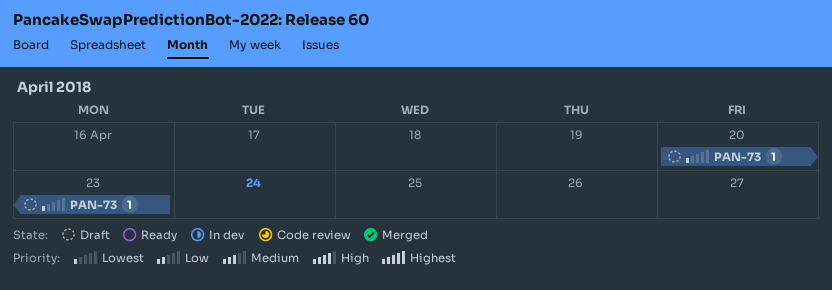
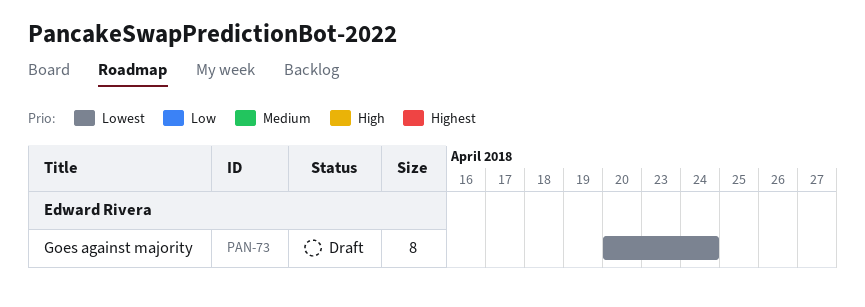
PAN-73, estimate: 1 -> 8
PAN-73, due: Apr 23 -> Apr 24

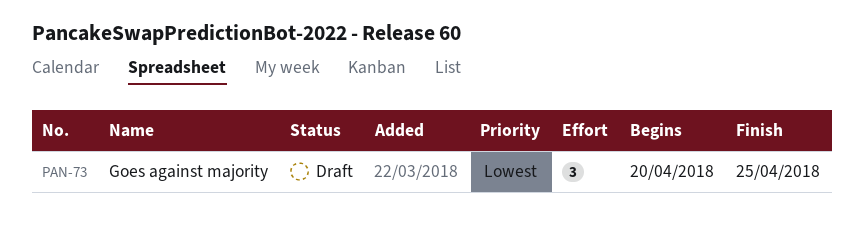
PAN-73, estimate: 8 -> 3
PAN-73, due: Apr 24 -> Apr 25

